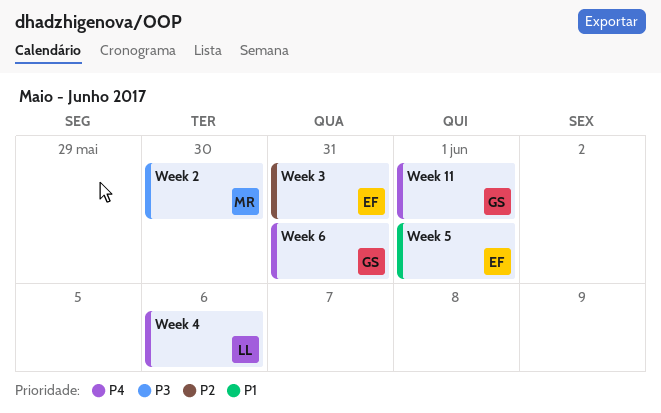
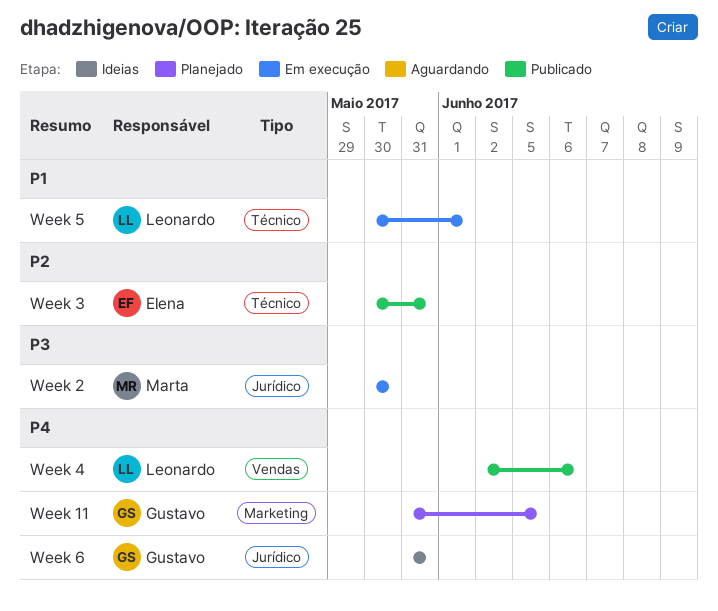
Week 11, due: Jun 1 -> Jun 5
Week 5, owner: Elena -> Leonardo

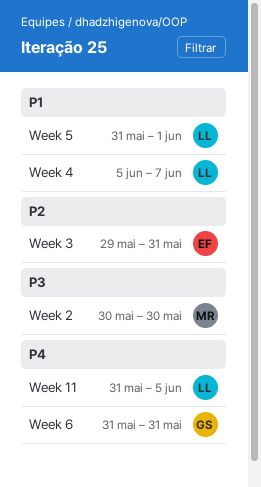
Week 11, owner: Gustavo -> Leonardo
Week 3, start: May 30 -> May 29
Week 4, priority: P4 -> P1
Week 4, start: Jun 2 -> Jun 5
Week 4, due: Jun 6 -> Jun 7
Week 5, start: May 30 -> May 31

